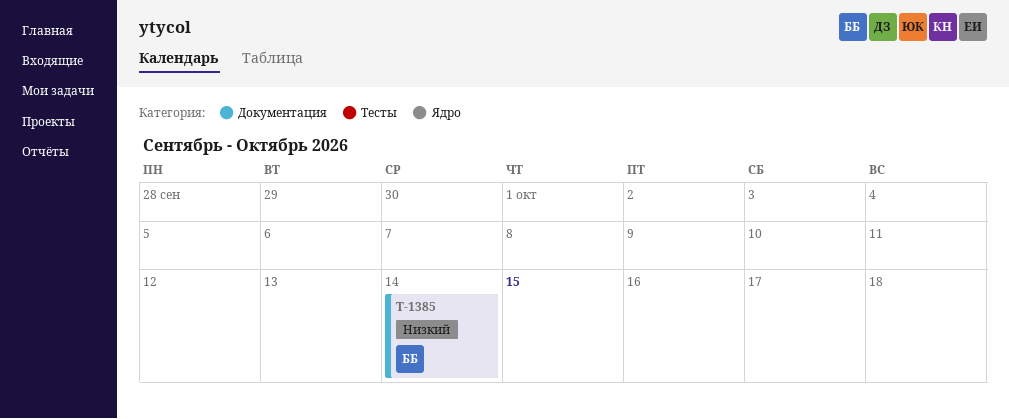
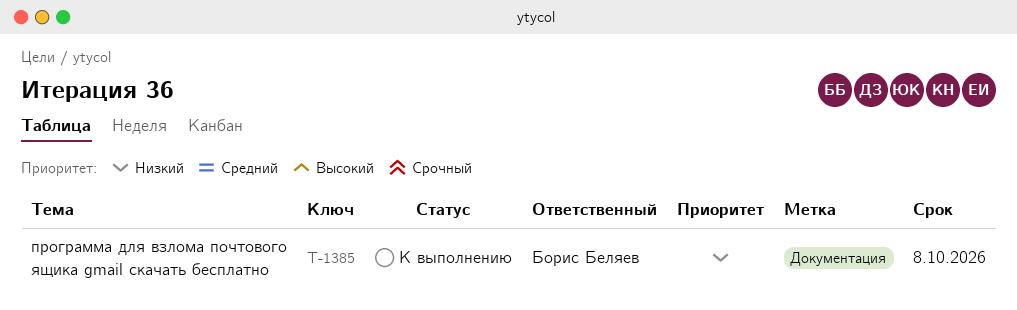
T-1385, due: Oct 14 -> Oct 8

